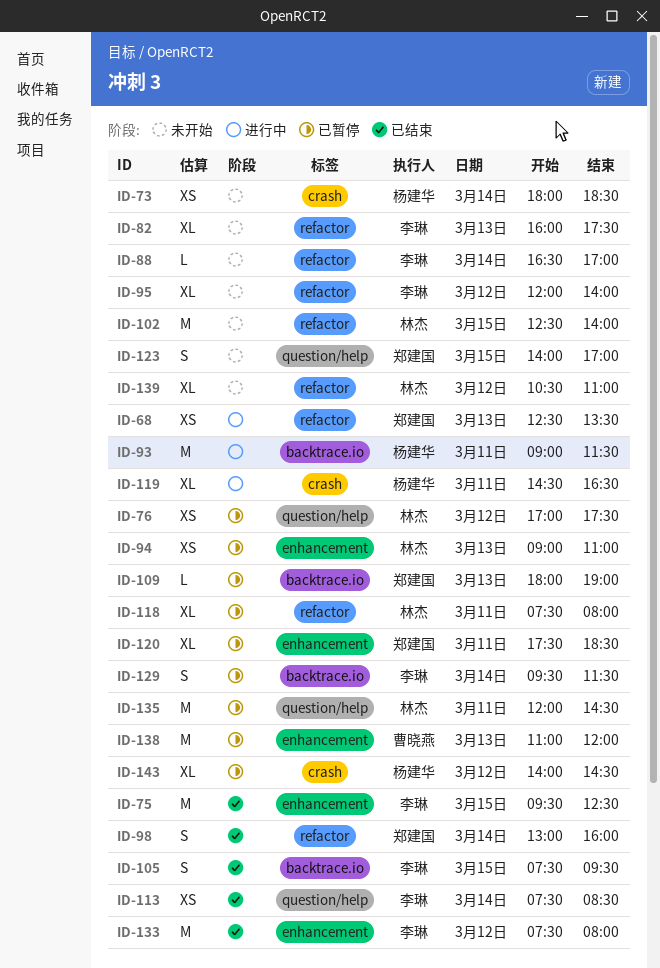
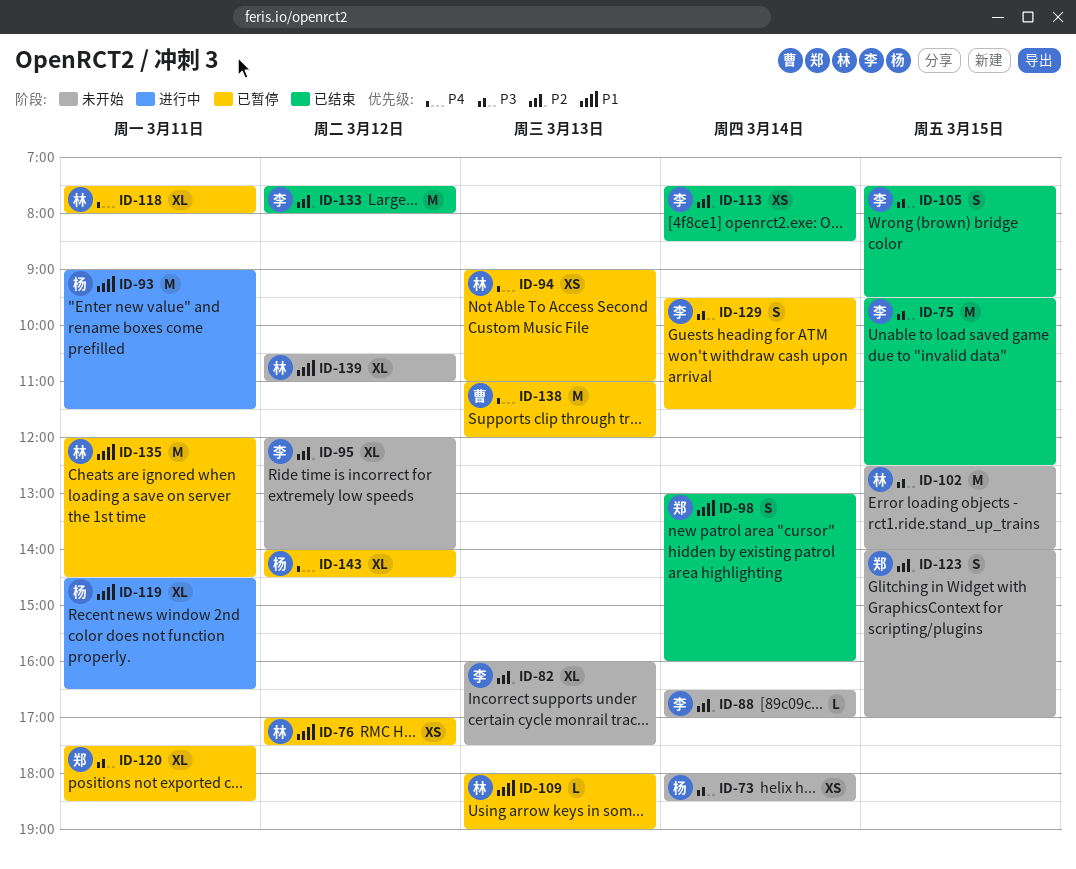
ID-68: present -> none
ID-109, owner: 郑建国 -> 林杰

